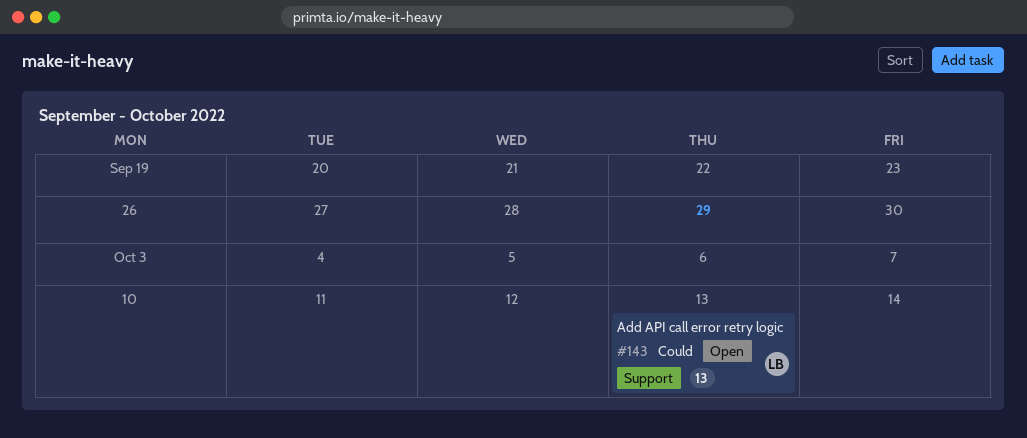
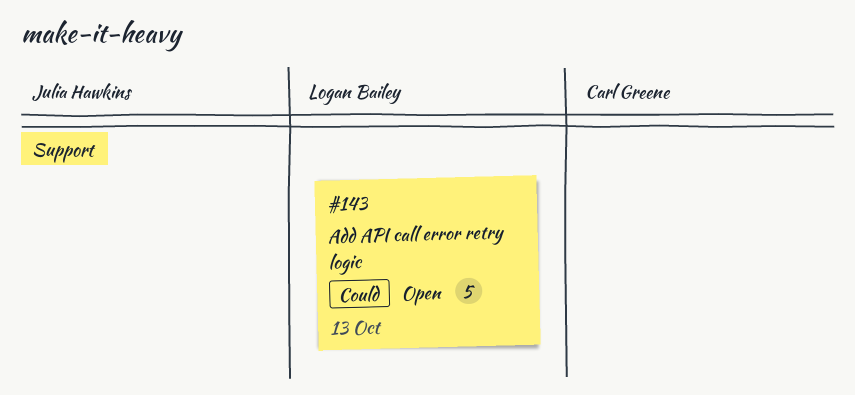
#143, estimate: 13 -> 5

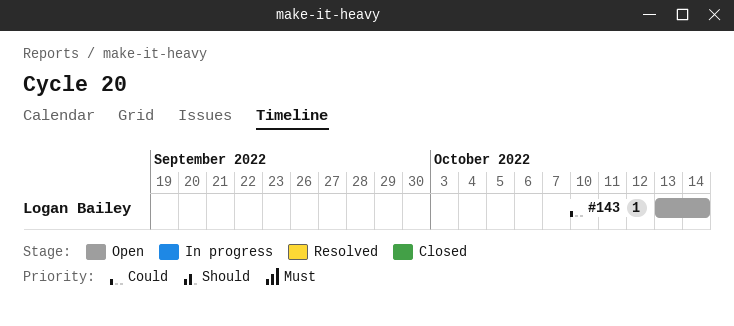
#143, estimate: 5 -> 1
#143, due: Oct 13 -> Oct 14

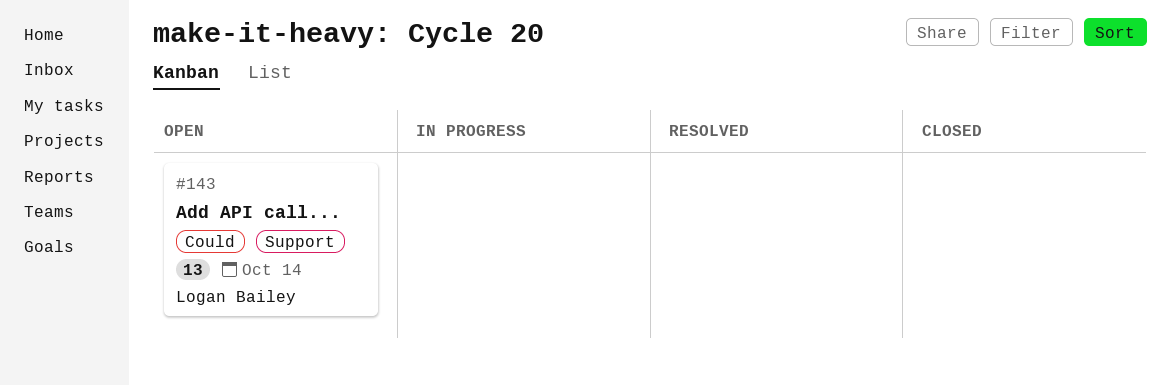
#143, estimate: 1 -> 13

